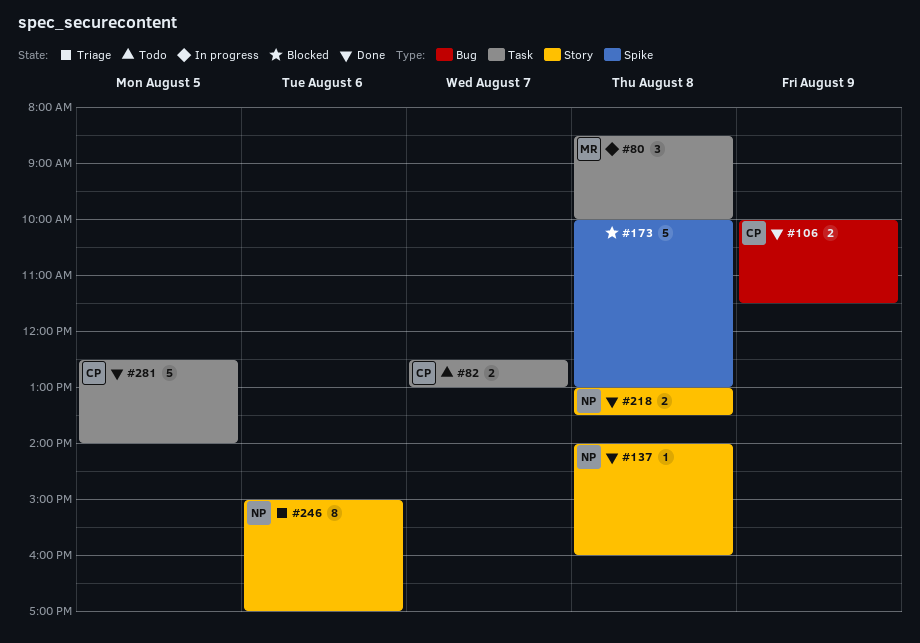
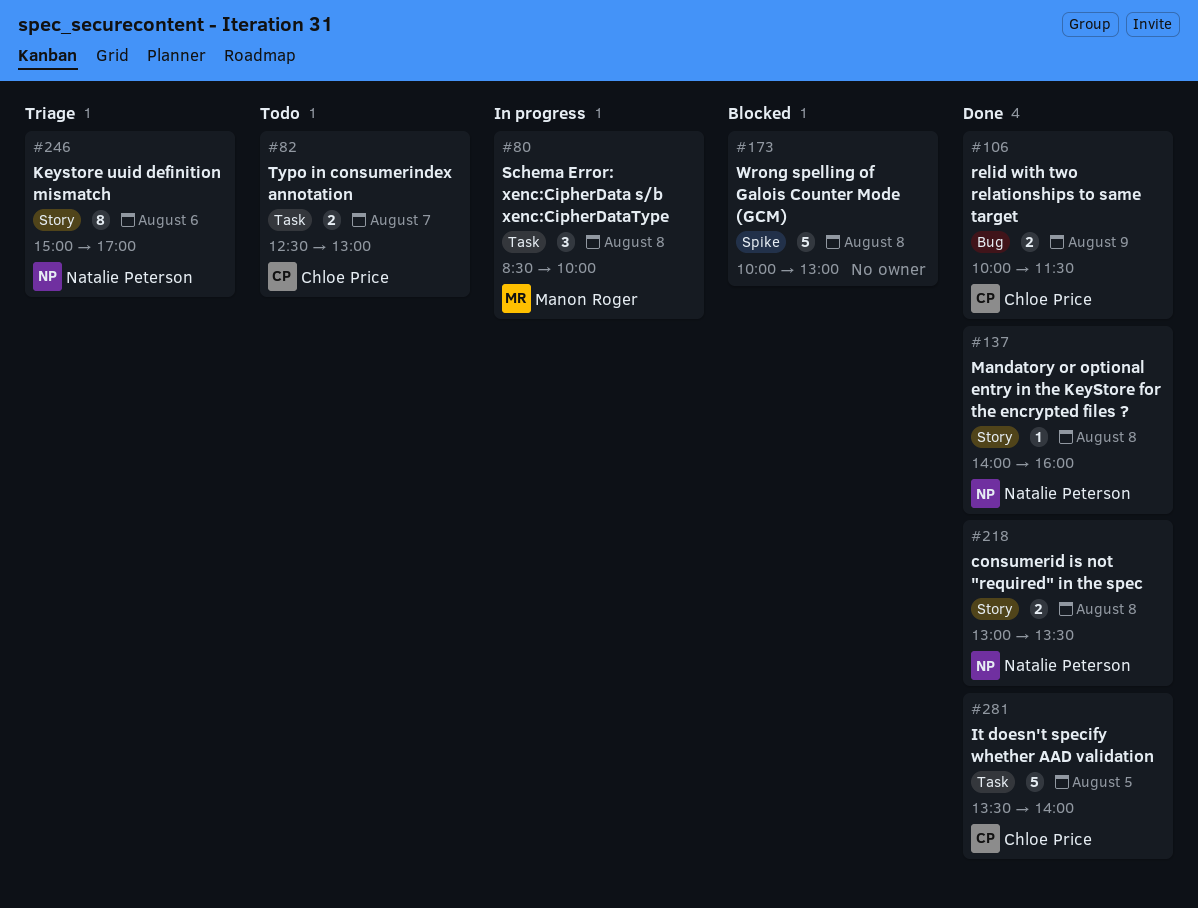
#281, begins: 12:30 -> 13:30

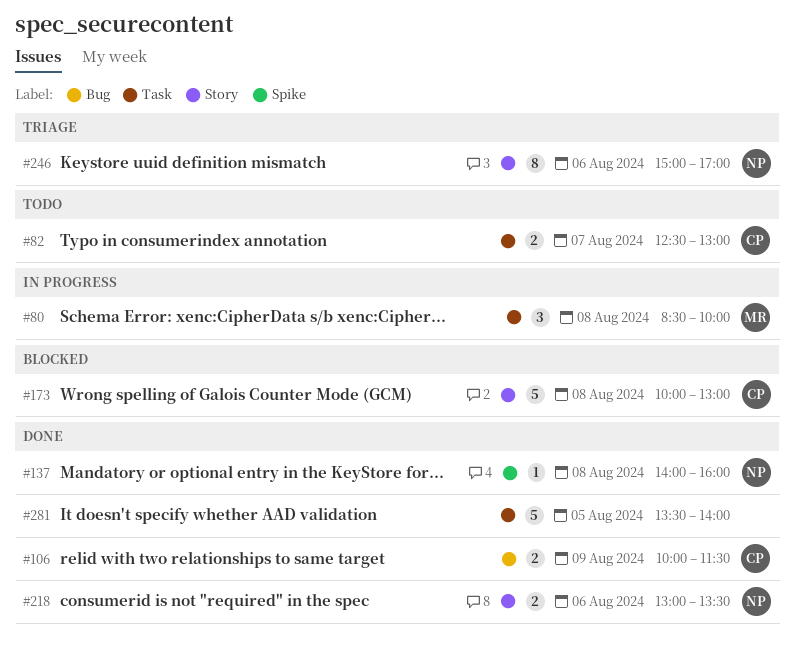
#137, label: Story -> Spike
#173, owner: none -> Chloe Price
#173, label: Spike -> Story
#218, day: Aug 8 -> Aug 6
#281, owner: Chloe Price -> none

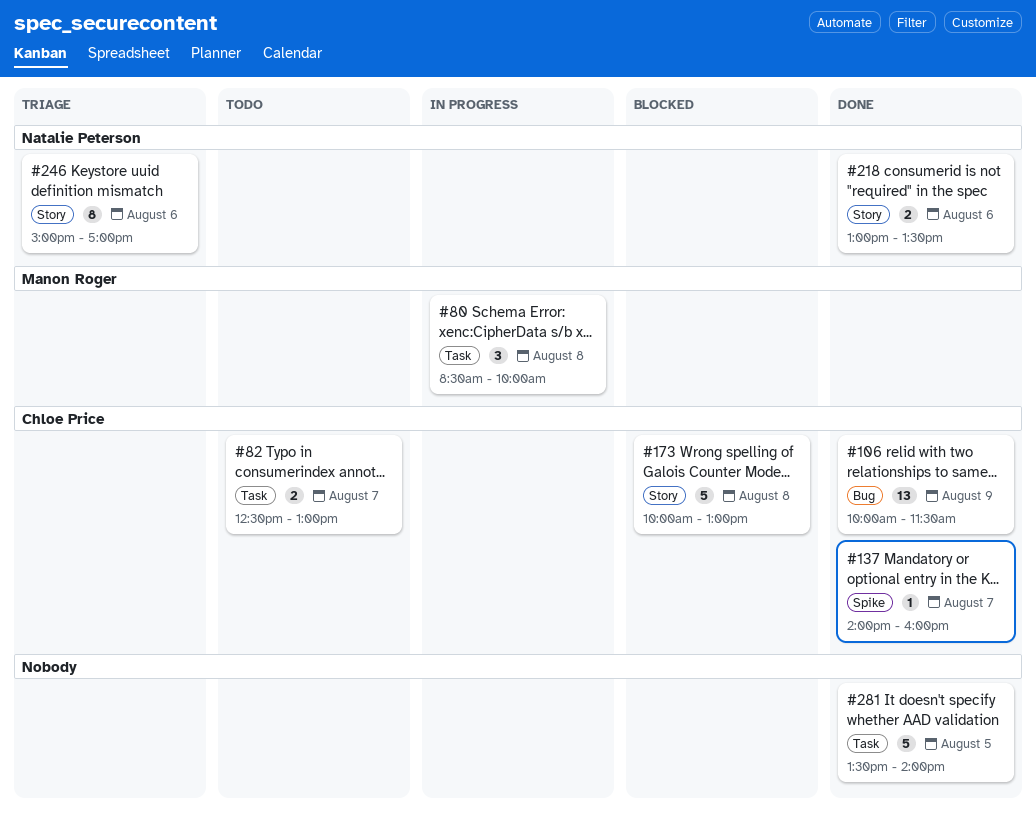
#106, estimate: 2 -> 13
#137, owner: Natalie Peterson -> Chloe Price
#137, day: Aug 8 -> Aug 7

